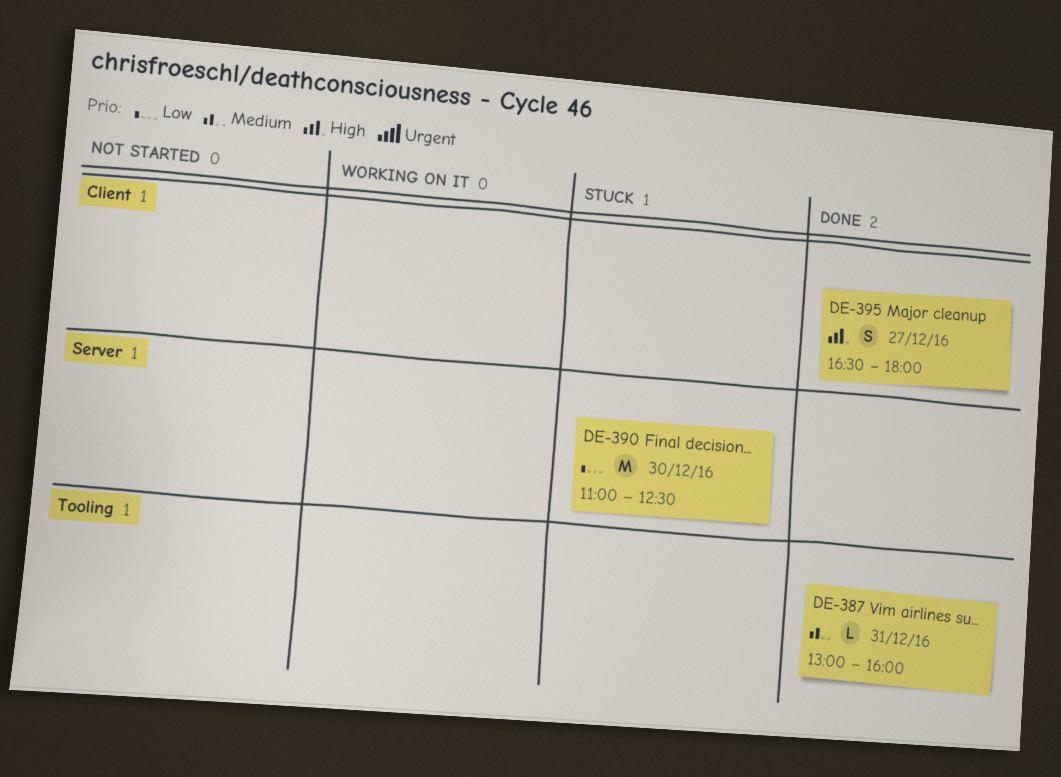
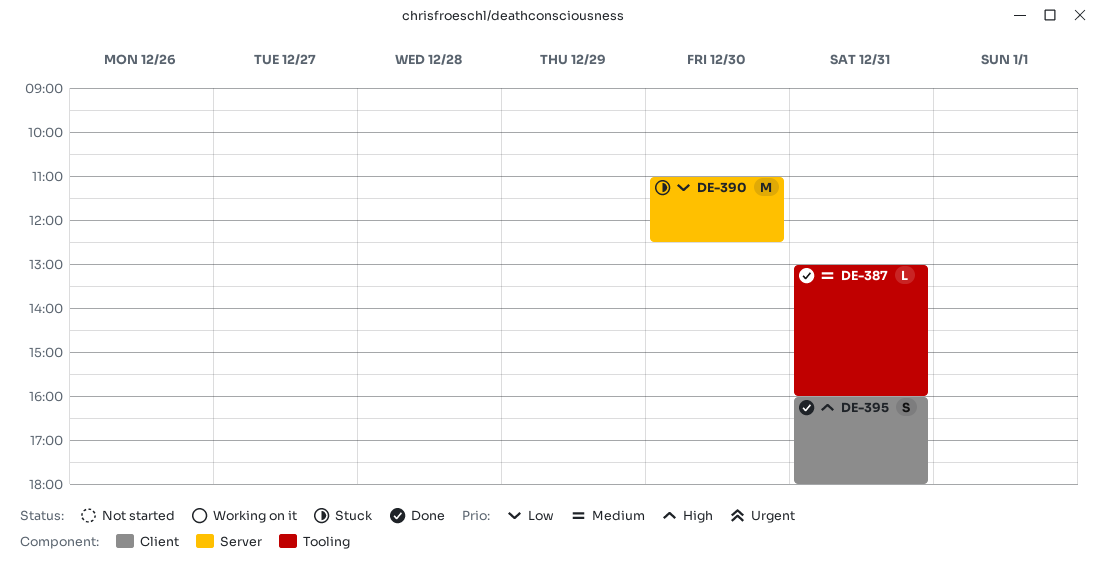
DE-395, day: Dec 27 -> Dec 31
DE-395, begins: 16:30 -> 16:00

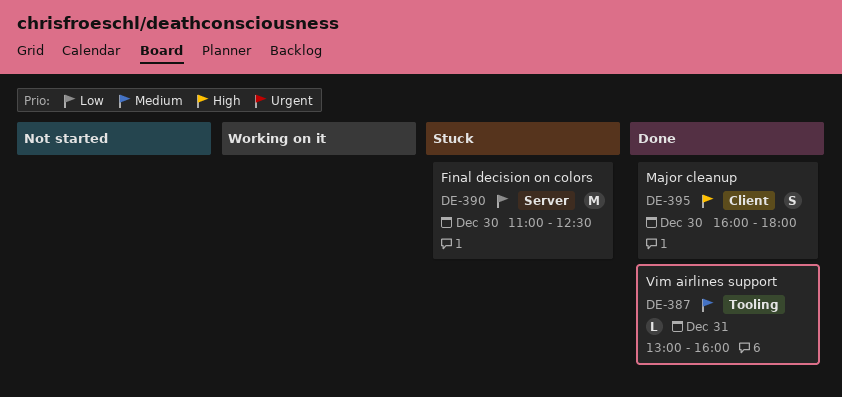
DE-395, day: Dec 31 -> Dec 30

